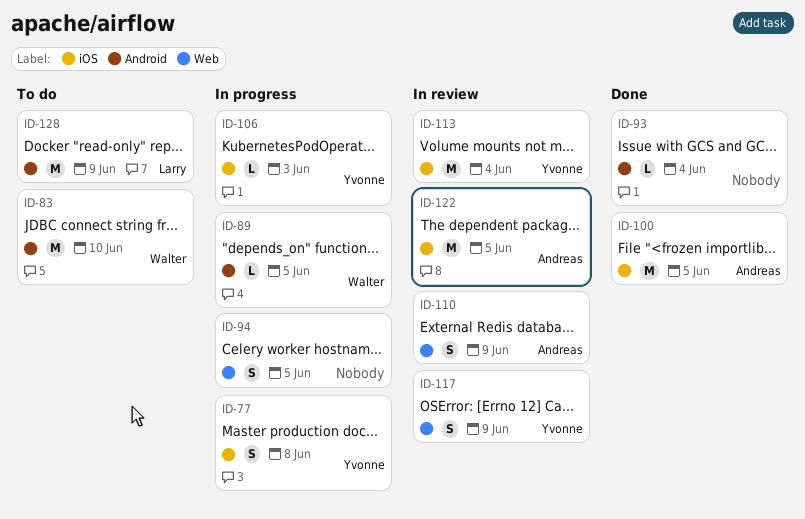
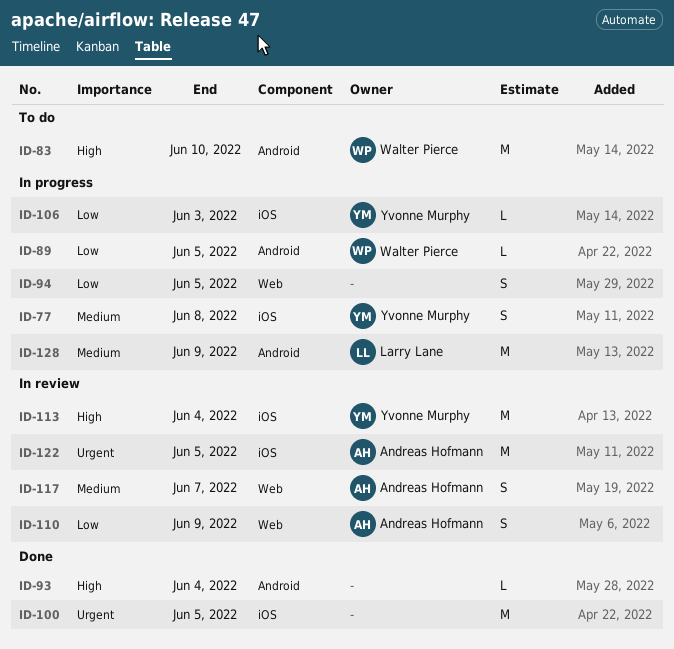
ID-100, owner: Andreas Hofmann -> none
ID-117, owner: Yvonne Murphy -> Andreas Hofmann
ID-117, due: Jun 9 -> Jun 7
ID-128, status: To do -> In progress

